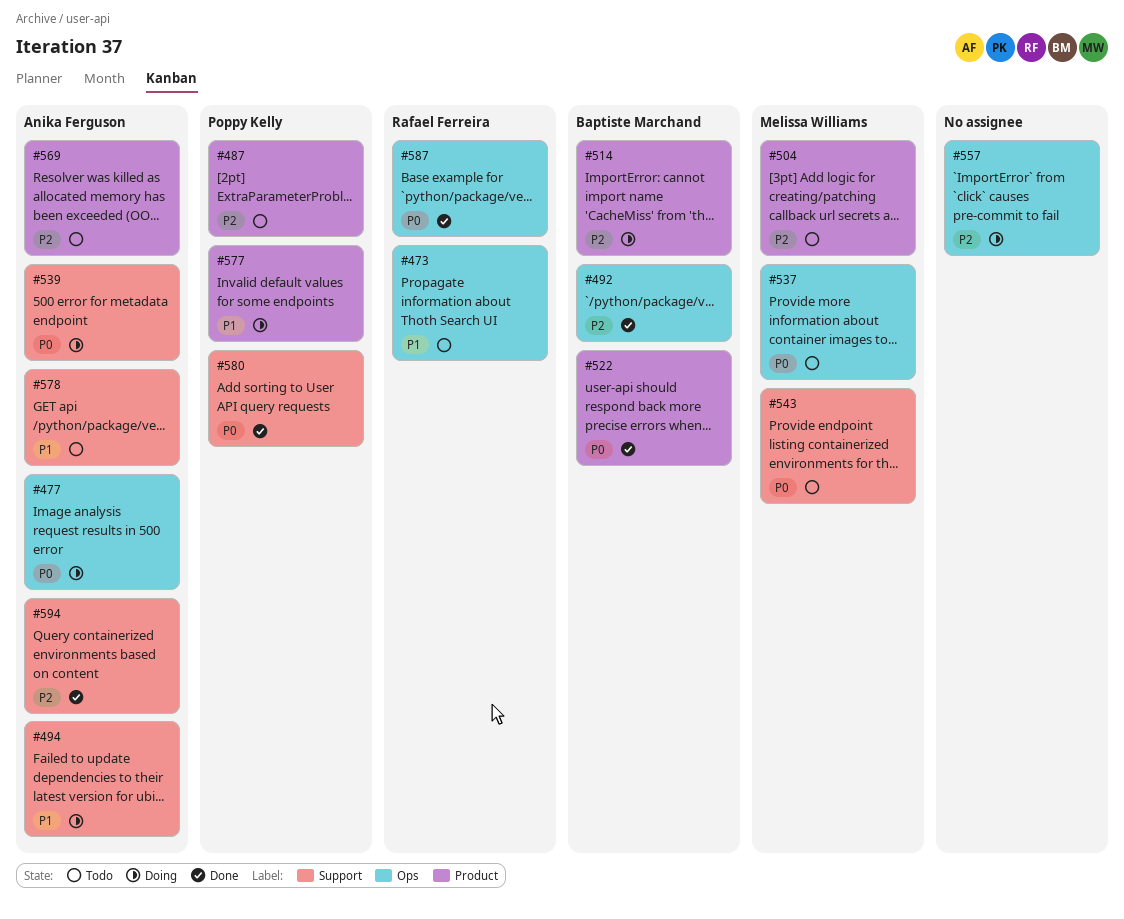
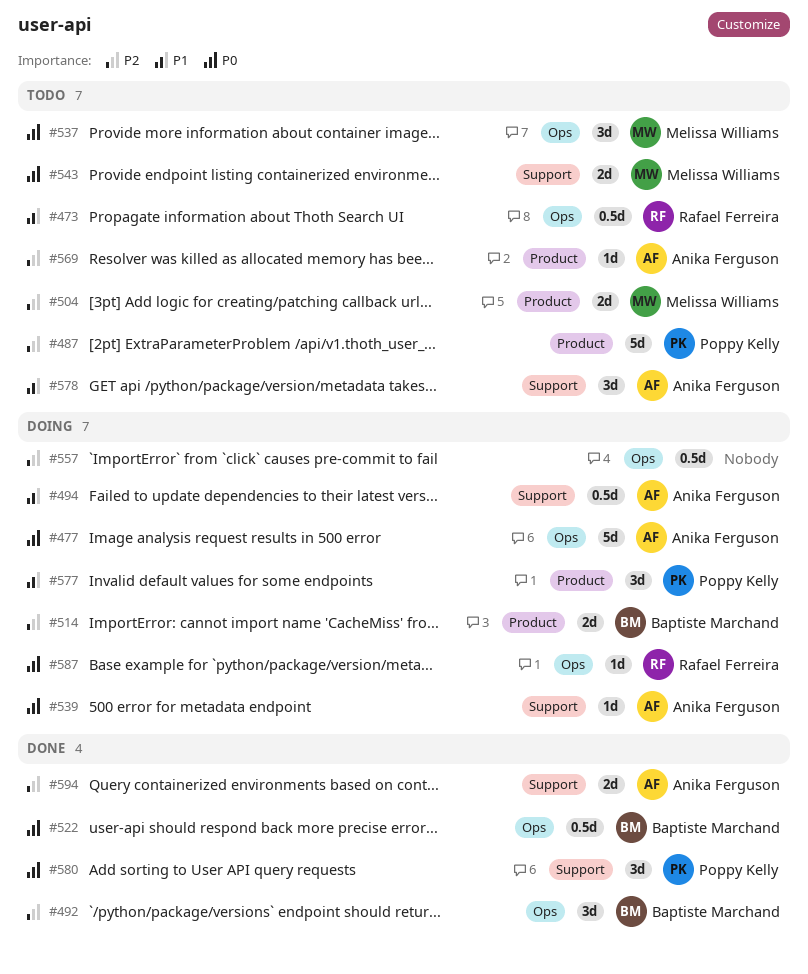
#522, label: Product -> Ops
#587, status: Done -> Doing

